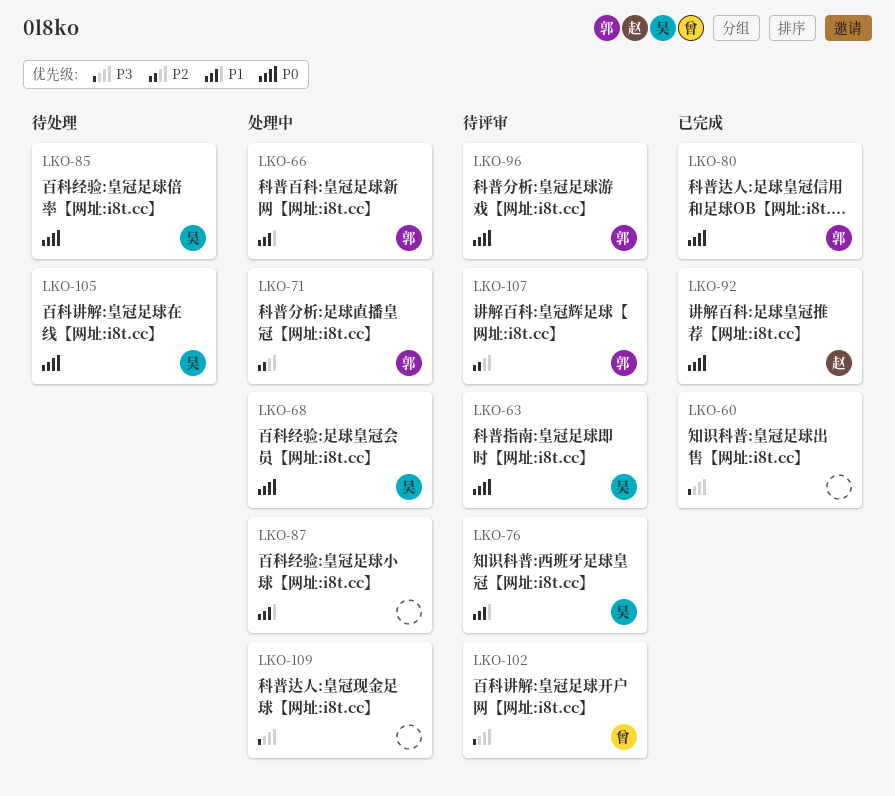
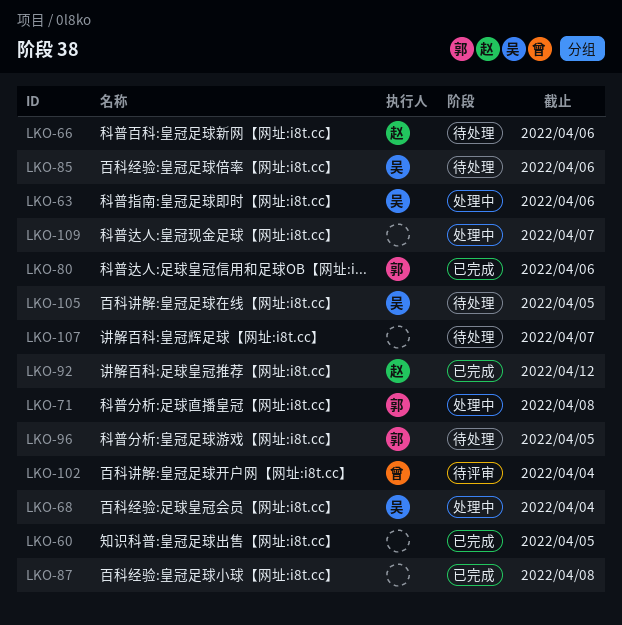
LKO-63, status: 待评审 -> 处理中
LKO-66, status: 处理中 -> 待处理
LKO-66, owner: 郭 -> 赵
LKO-76: present -> none
LKO-87, status: 处理中 -> 已完成
LKO-96, status: 待评审 -> 待处理
LKO-107, status: 待评审 -> 待处理
LKO-107, owner: 郭 -> none

